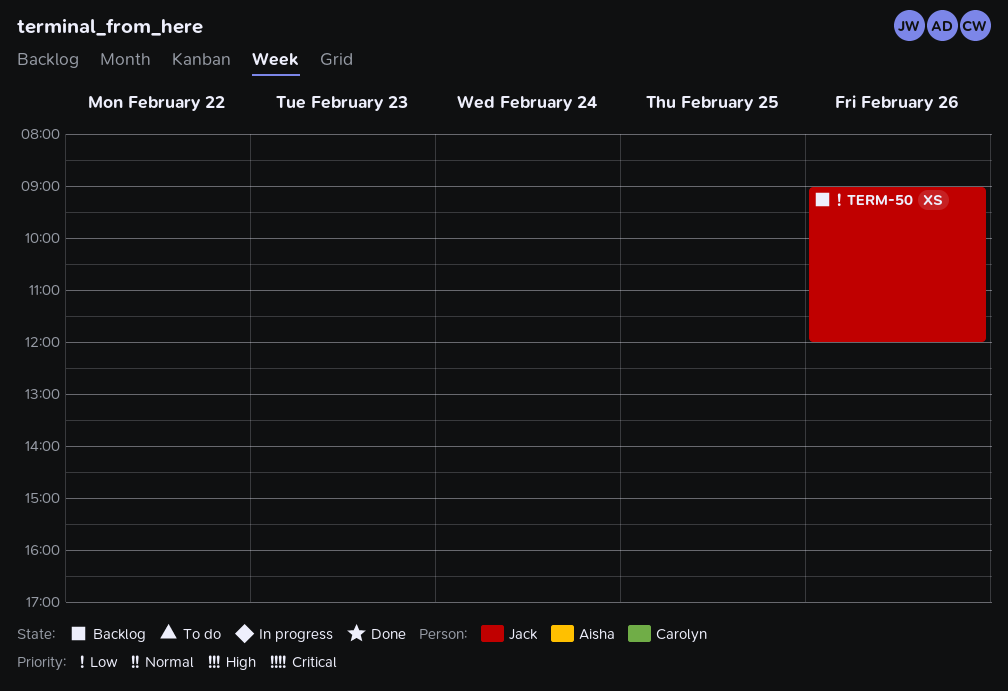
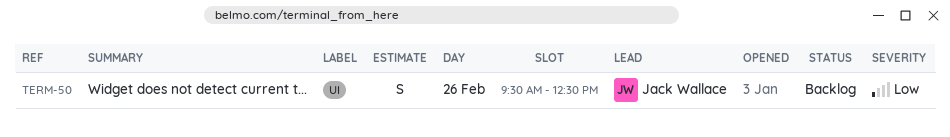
TERM-50, estimate: XS -> S
TERM-50, begins: 09:00 -> 09:30
TERM-50, ends: 12:00 -> 12:30

